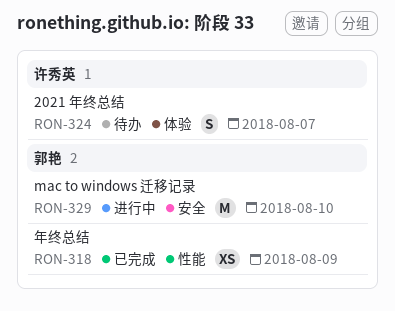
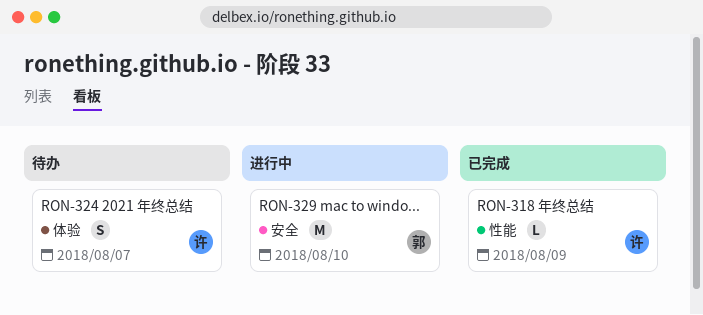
RON-318, owner: 郭艳 -> 许秀英
RON-318, estimate: XS -> L

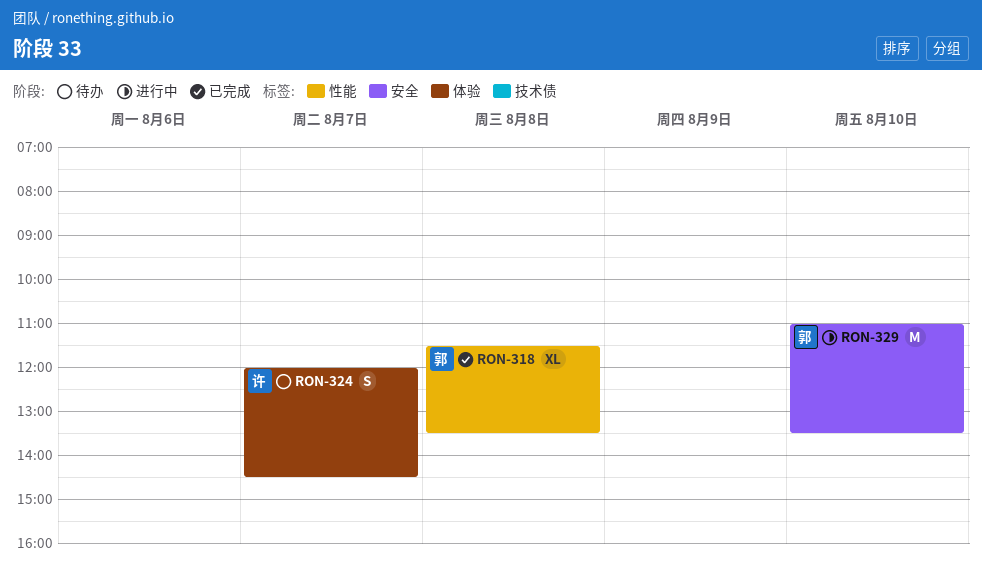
RON-318, owner: 许 -> 郭
RON-318, estimate: L -> XL
RON-318, day: Aug 9 -> Aug 8

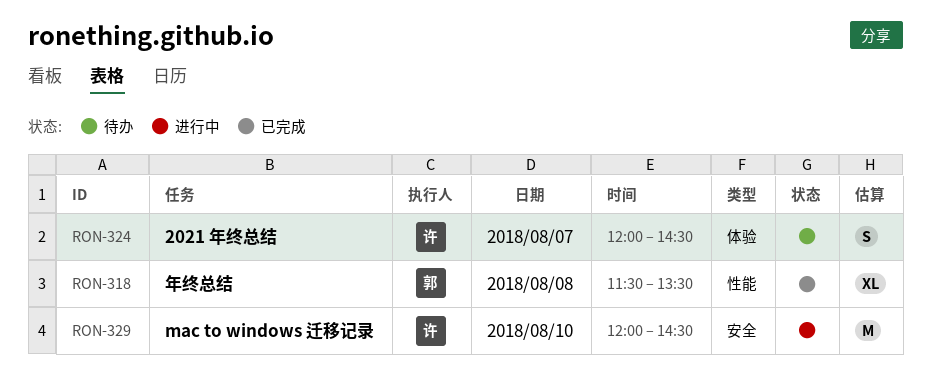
RON-329, owner: 郭 -> 许
RON-329, begins: 11:00 -> 12:00
RON-329, ends: 13:30 -> 14:30

